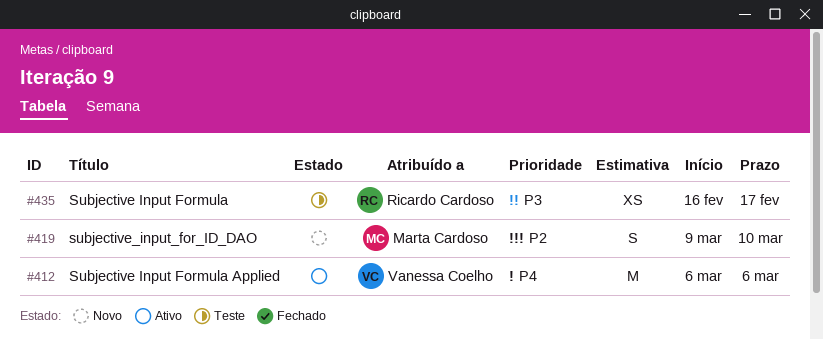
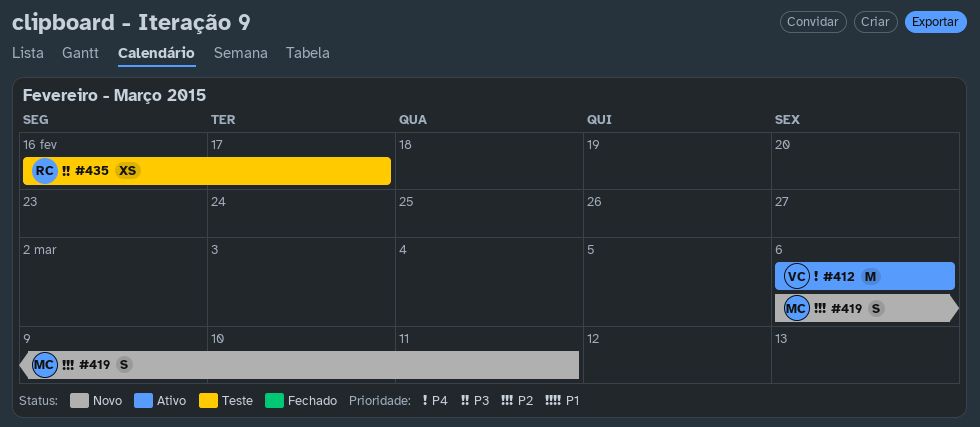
#419, start: Mar 9 -> Mar 6
#419, due: Mar 10 -> Mar 11

